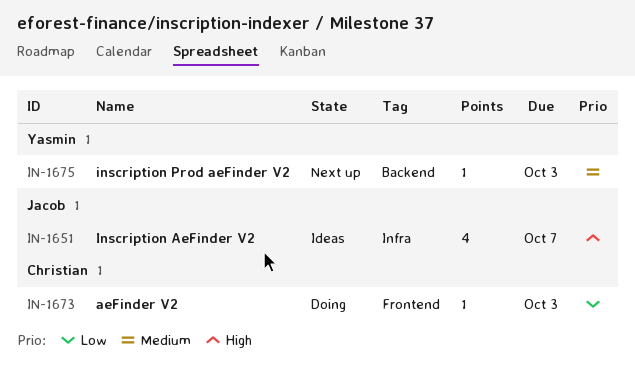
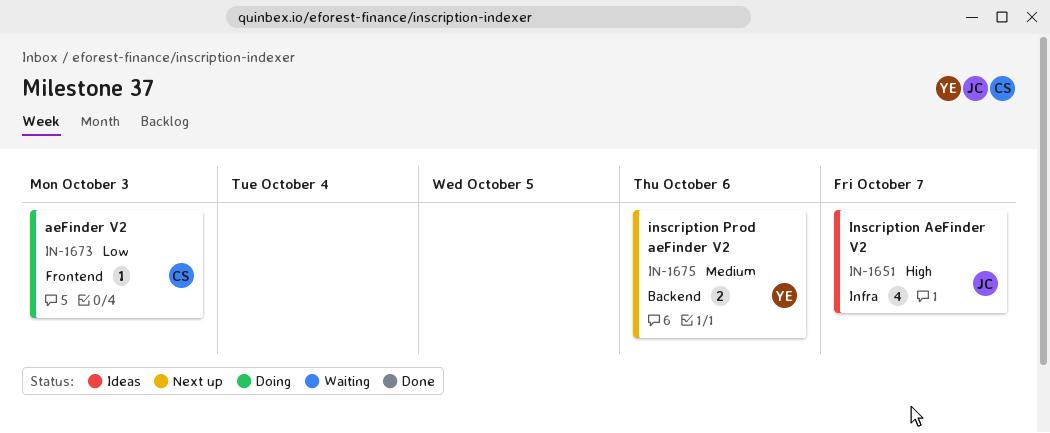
IN-1675, estimate: 1 -> 2
IN-1675, due: Oct 3 -> Oct 6

